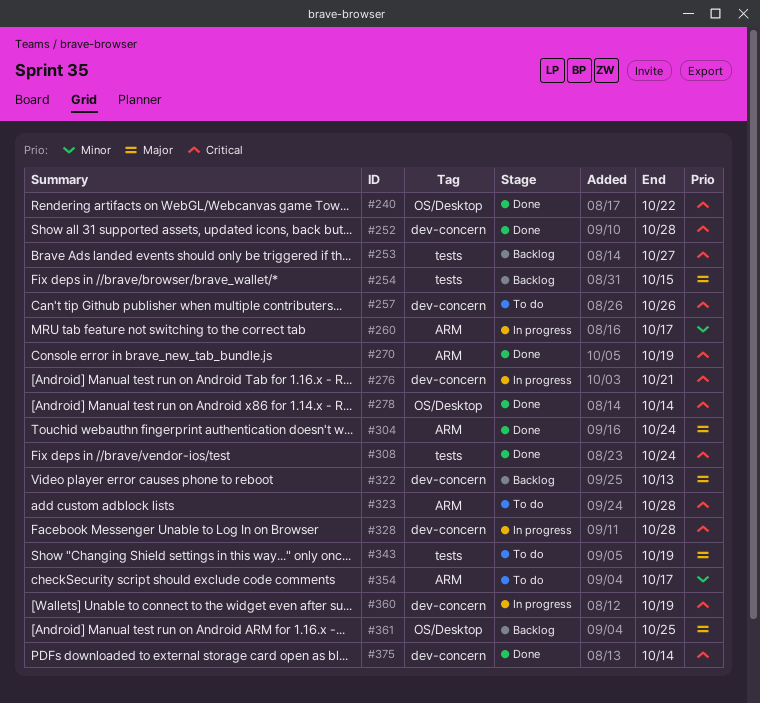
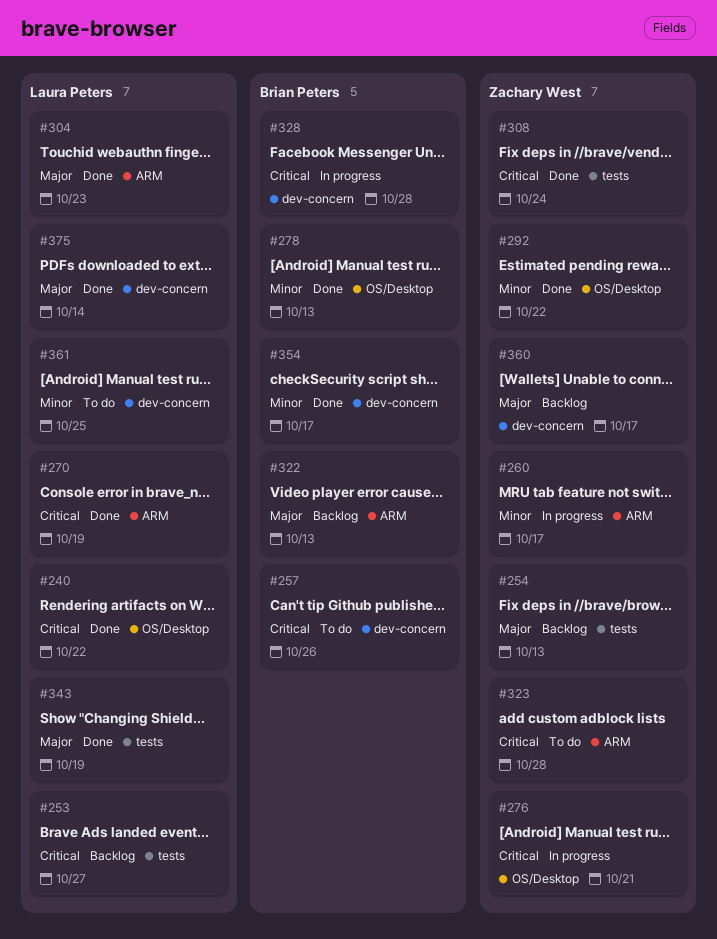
#252: present -> none
#254, due: Oct 15 -> Oct 13
#276, label: dev-concern -> OS/Desktop
#278, priority: Critical -> Minor
#278, due: Oct 14 -> Oct 13
#292: none -> present
#304, due: Oct 24 -> Oct 23
#322, label: dev-concern -> ARM
#343, status: To do -> Done
#354, status: To do -> Done
#354, label: ARM -> dev-concern
#360, status: In progress -> Backlog
#360, priority: Critical -> Major
#360, due: Oct 19 -> Oct 17
#361, status: Backlog -> To do
#361, priority: Major -> Minor
#361, label: OS/Desktop -> dev-concern
#375, priority: Critical -> Major

